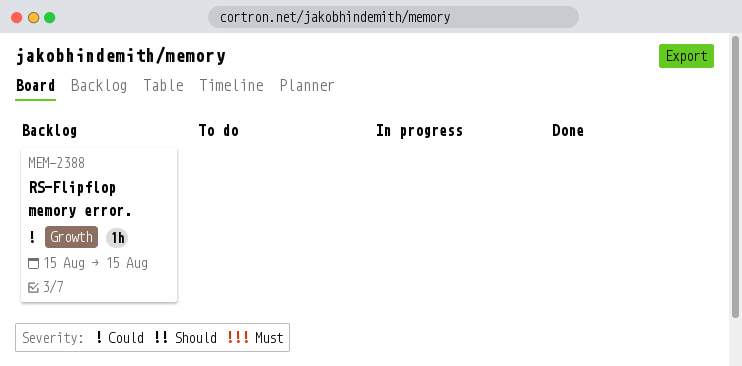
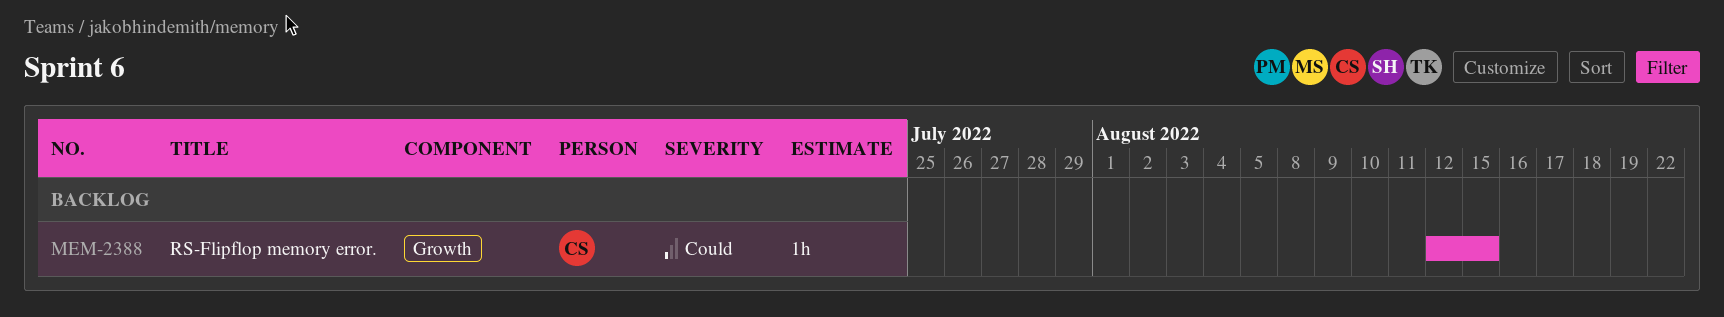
MEM-2388, start: Aug 15 -> Aug 12

